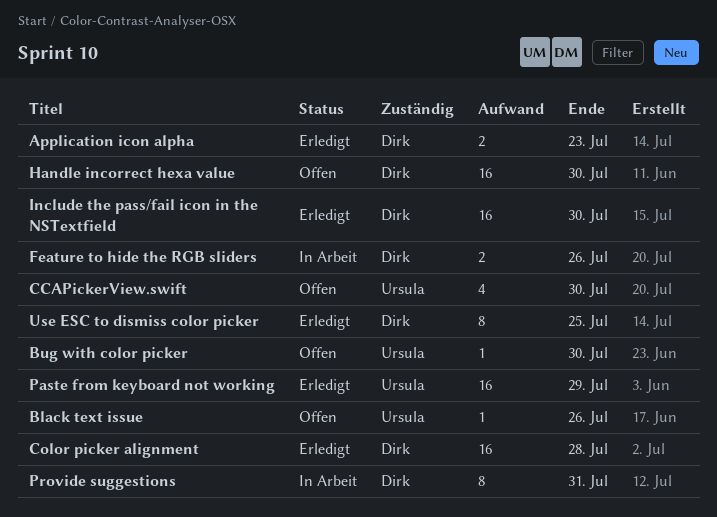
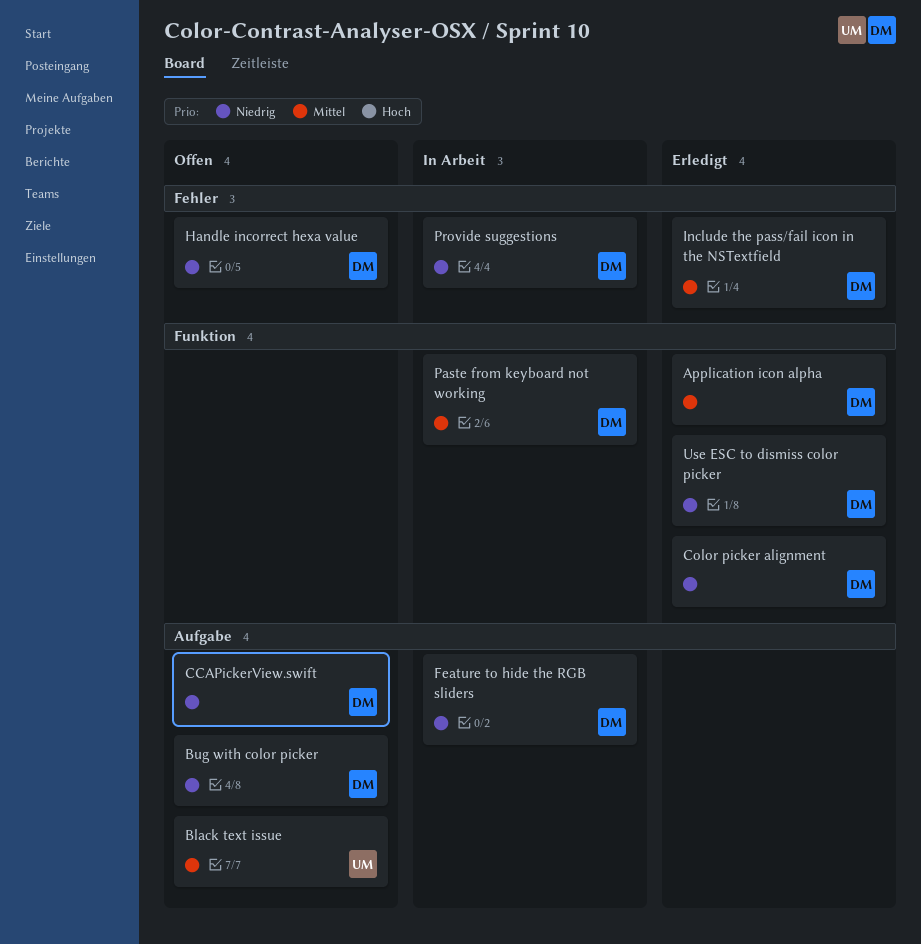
Bug with color picker, owner: Ursula -> Dirk
CCAPickerView.swift, owner: Ursula -> Dirk
Paste from keyboard not working, status: Erledigt -> In Arbeit
Paste from keyboard not working, owner: Ursula -> Dirk

